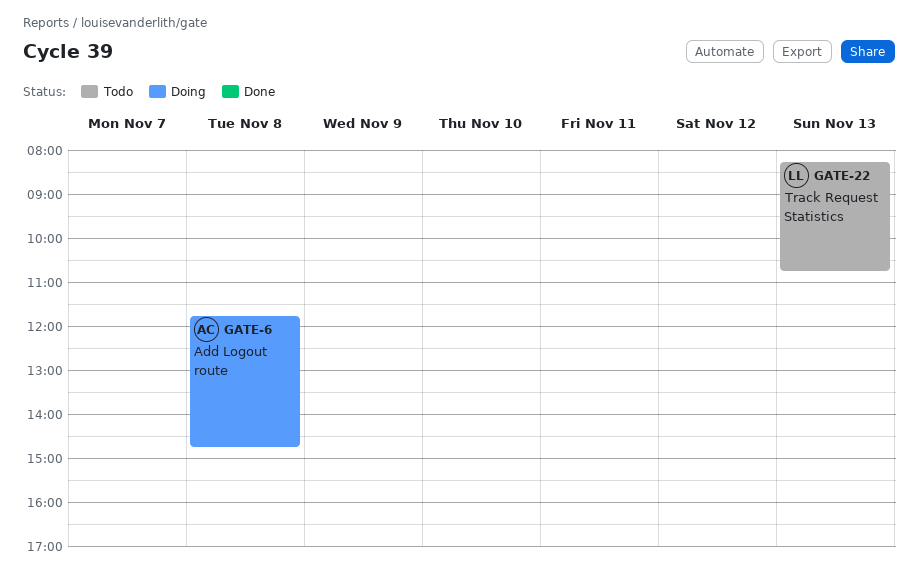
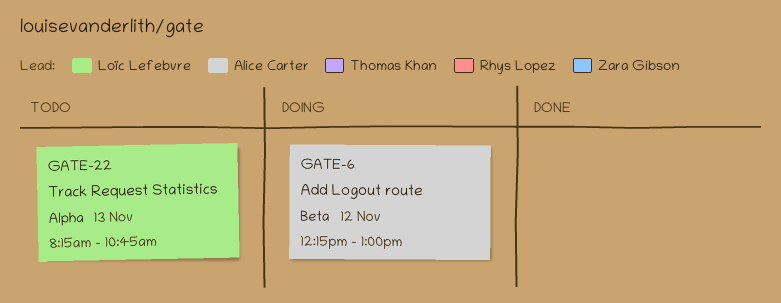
GATE-6, day: Nov 8 -> Nov 12
GATE-6, begins: 11:45 -> 12:15
GATE-6, ends: 14:45 -> 13:00

